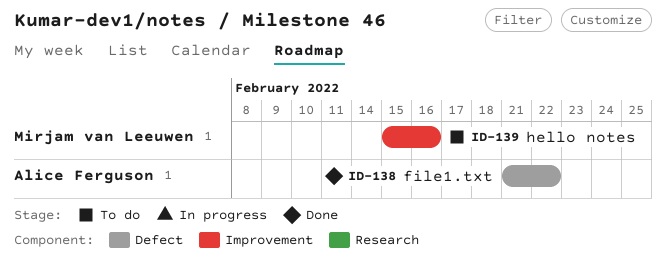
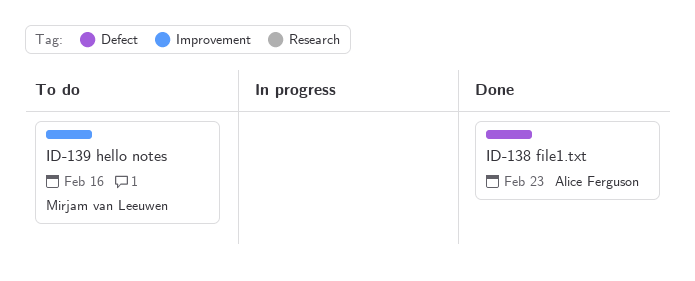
ID-138, due: Feb 22 -> Feb 23

